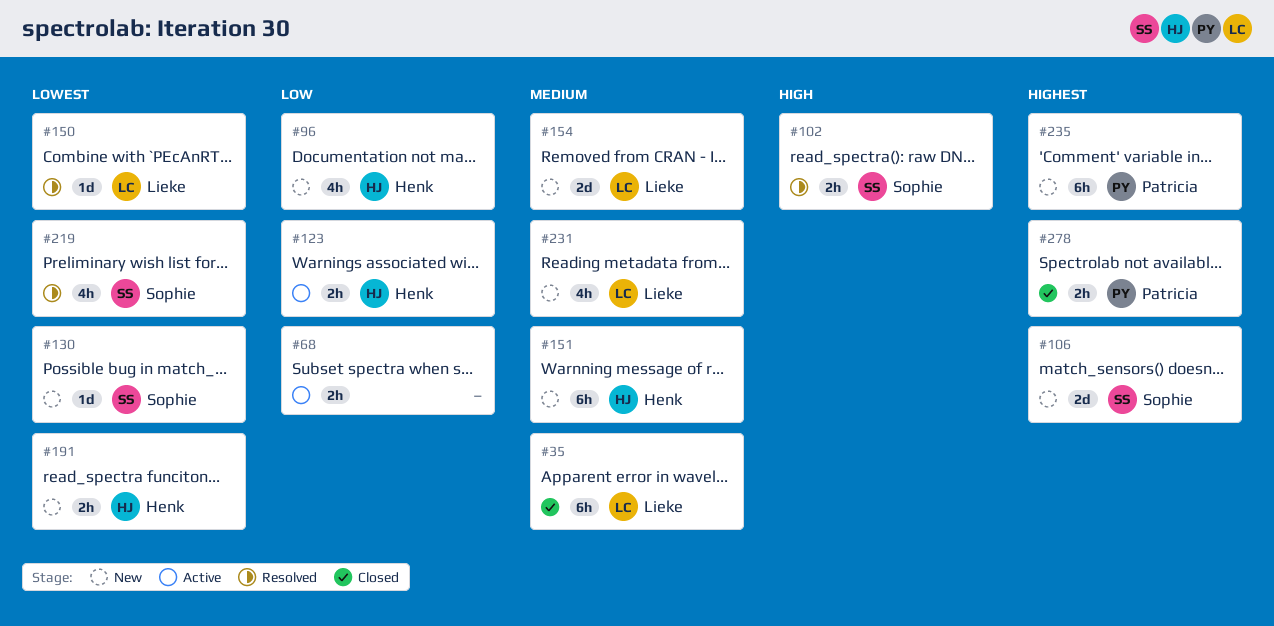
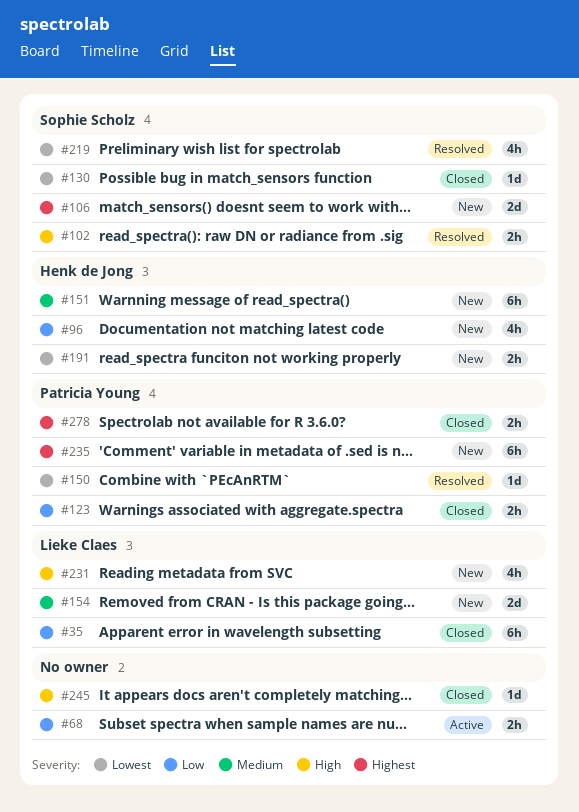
#35, priority: Medium -> Low
#123, status: Active -> Closed
#123, owner: Henk de Jong -> Patricia Young
#130, status: New -> Closed
#150, owner: Lieke Claes -> Patricia Young
#231, priority: Medium -> High
#245: none -> present

